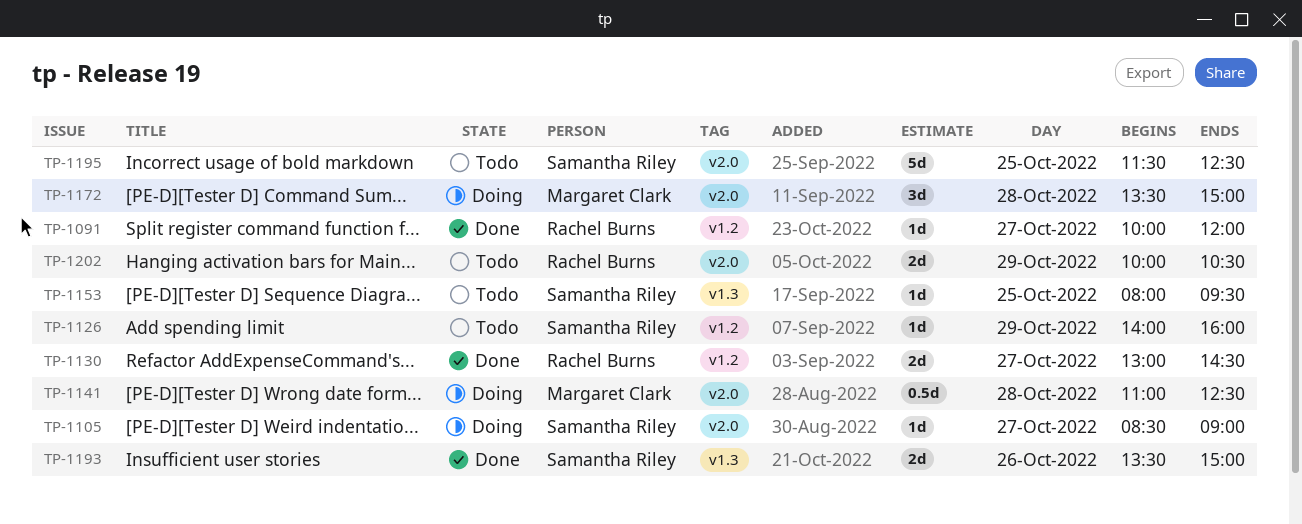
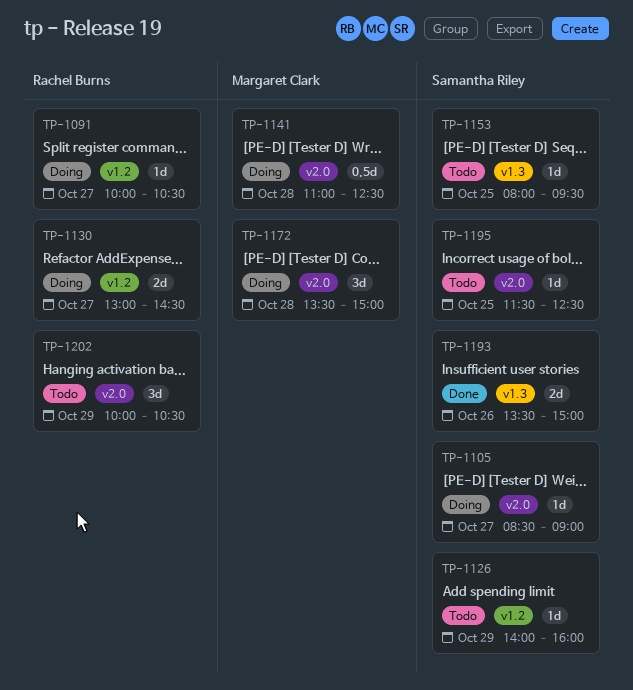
TP-1091, status: Done -> Doing
TP-1091, ends: 12:00 -> 10:30
TP-1130, status: Done -> Doing
TP-1195, estimate: 5d -> 1d
TP-1202, estimate: 2d -> 3d

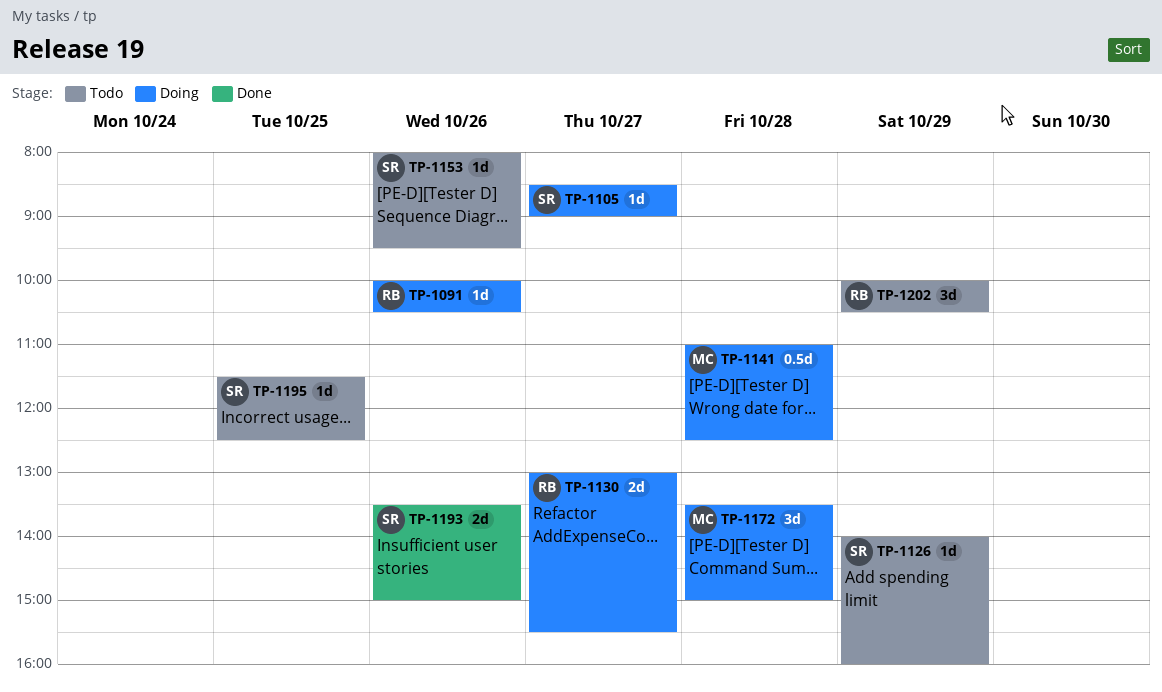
TP-1091, day: Oct 27 -> Oct 26
TP-1130, ends: 14:30 -> 15:30
TP-1153, day: Oct 25 -> Oct 26

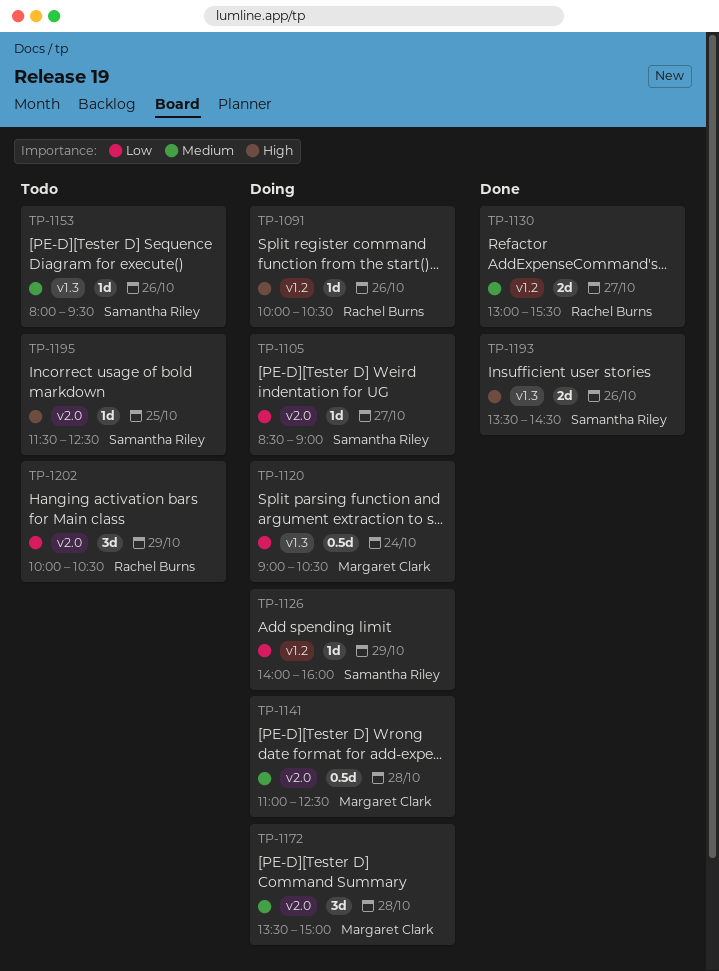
TP-1120: none -> present
TP-1126, status: Todo -> Doing
TP-1130, status: Doing -> Done
TP-1193, ends: 15:00 -> 14:30

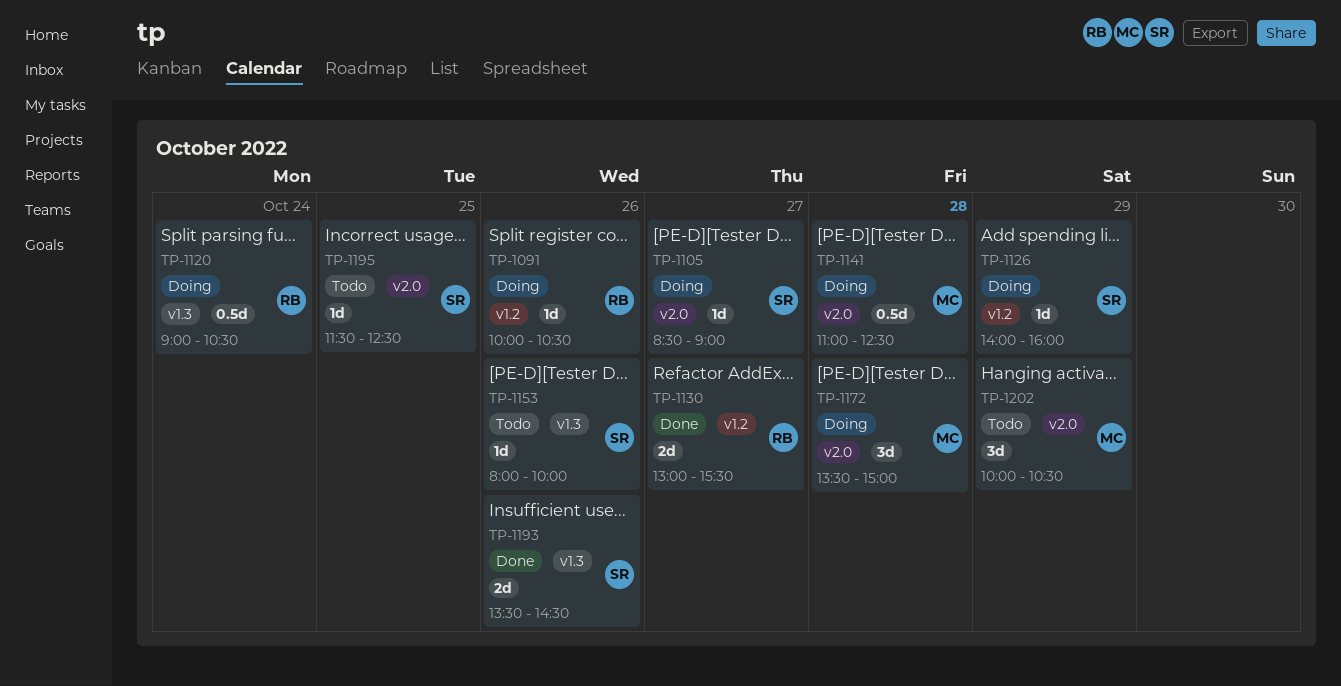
TP-1120, owner: Margaret Clark -> Rachel Burns
TP-1153, ends: 09:30 -> 10:00
TP-1202, owner: Rachel Burns -> Margaret Clark

